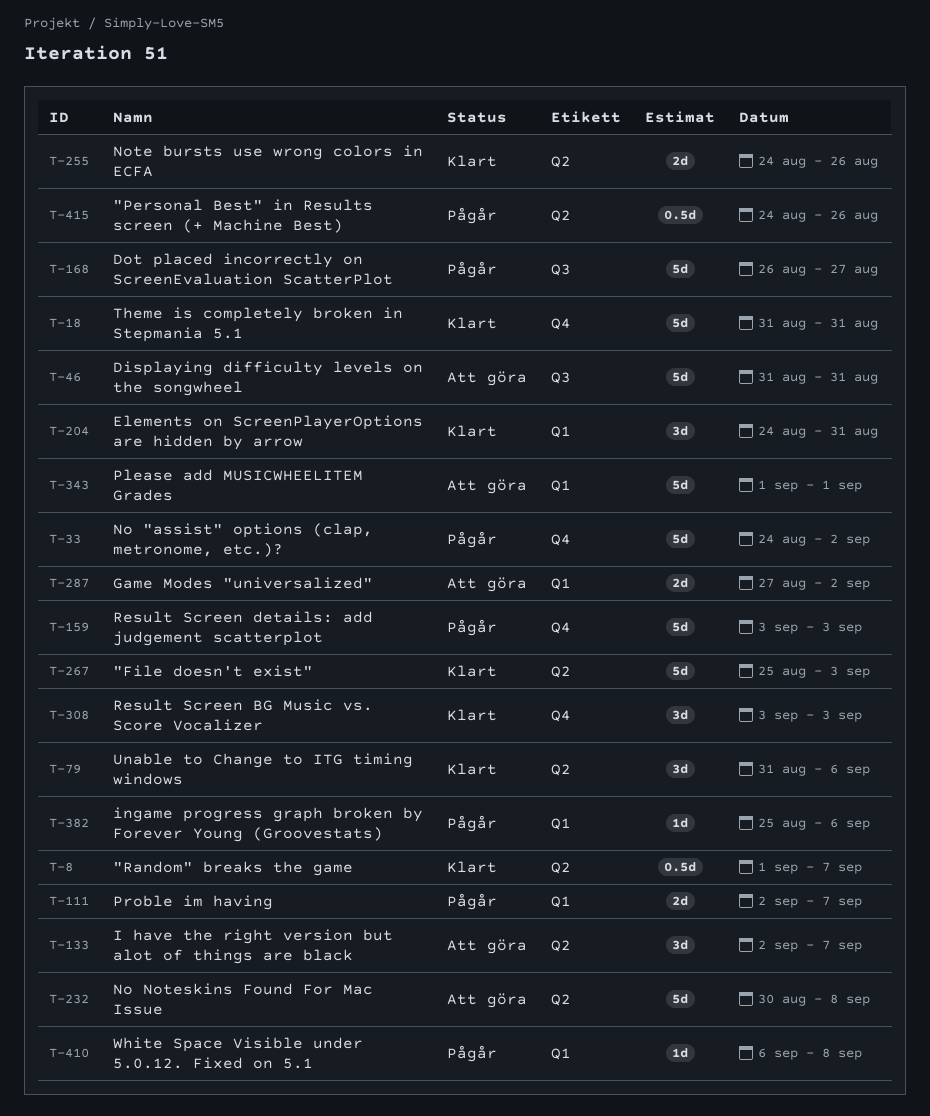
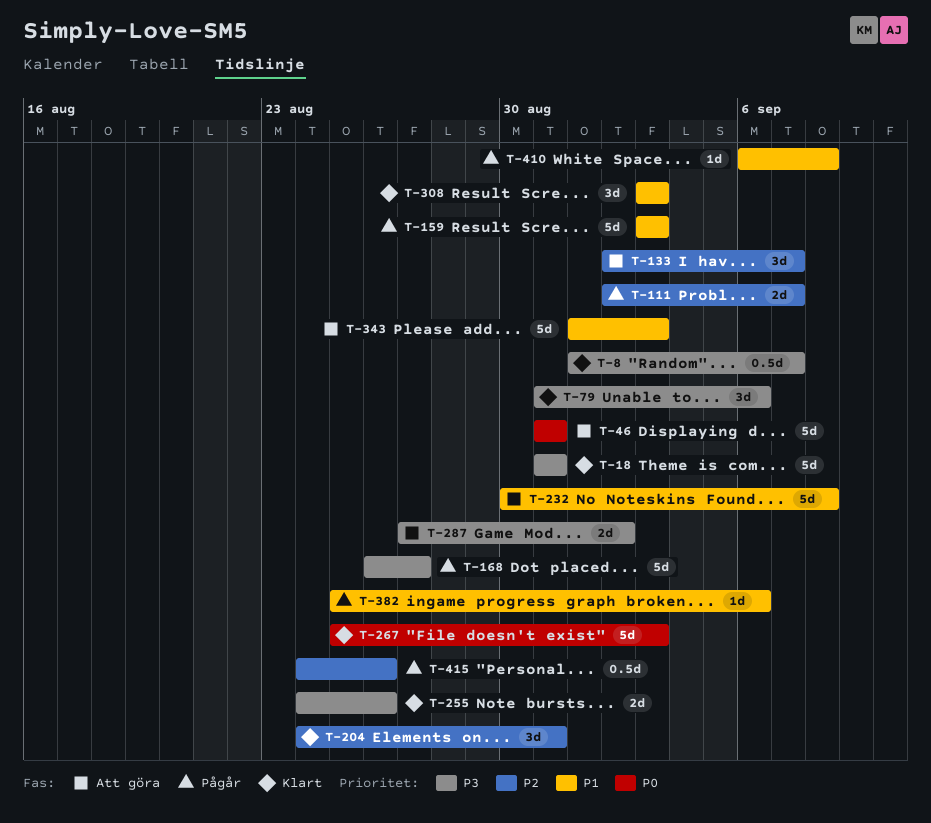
T-33: present -> none
T-343, due: Sep 1 -> Sep 3

